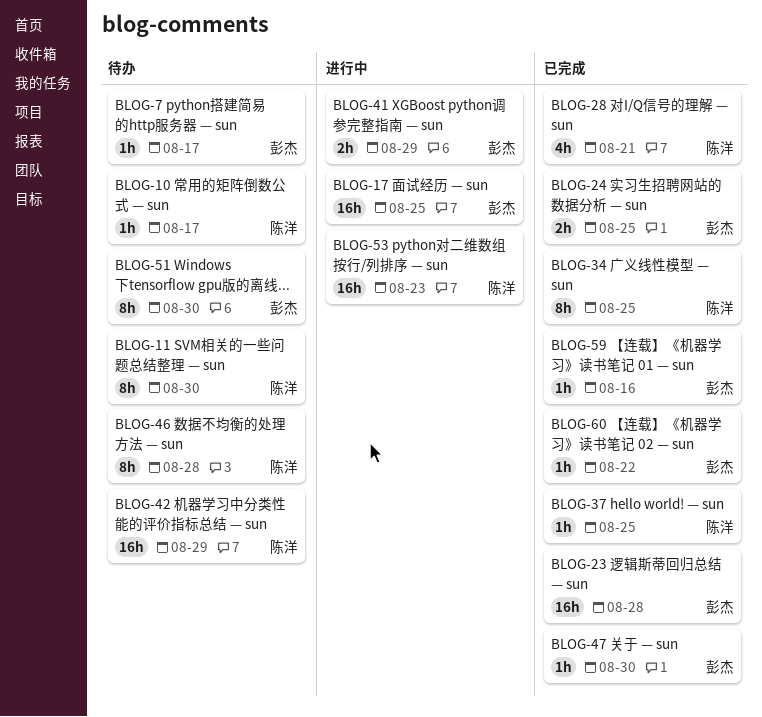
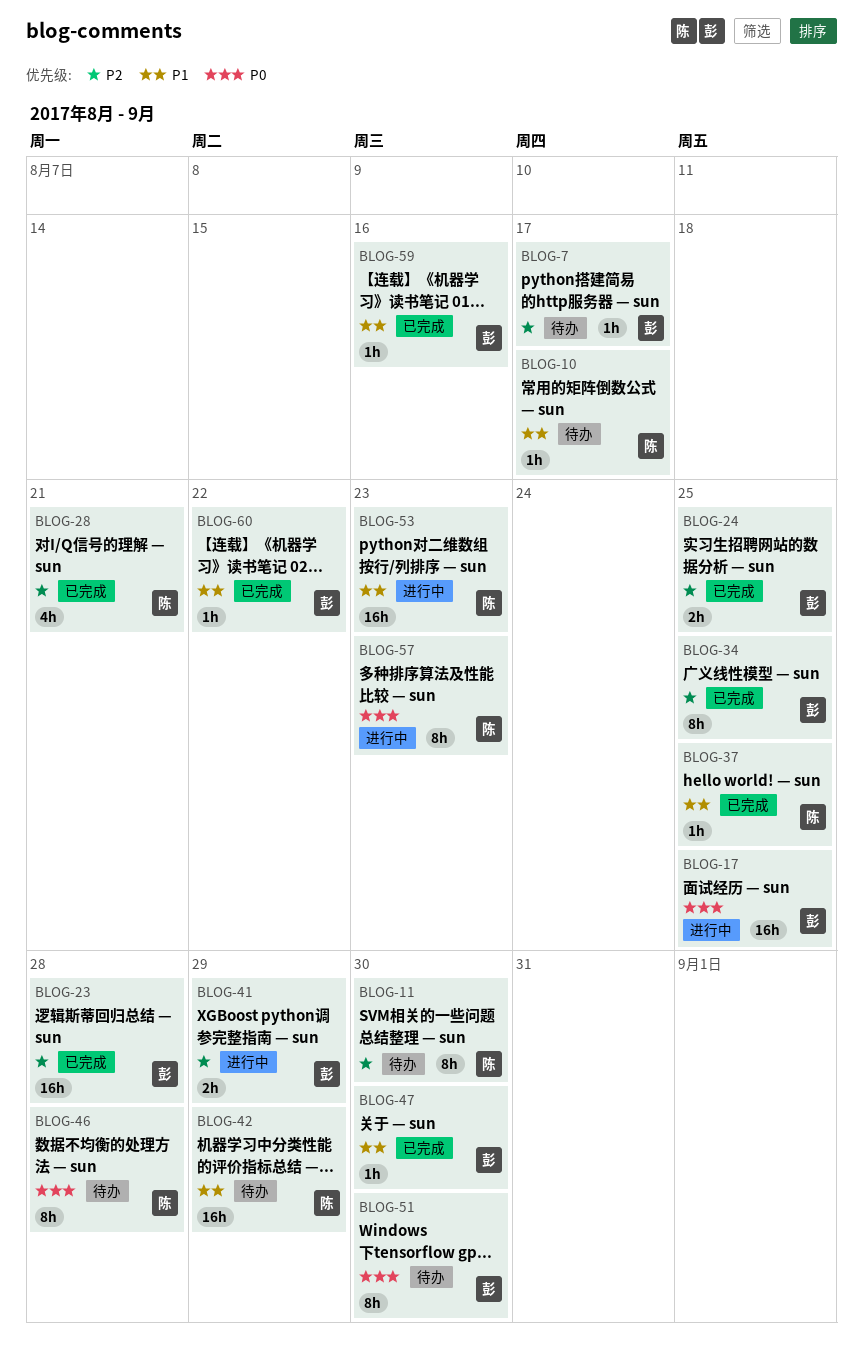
BLOG-34, owner: 陈洋 -> 彭杰
BLOG-57: none -> present

